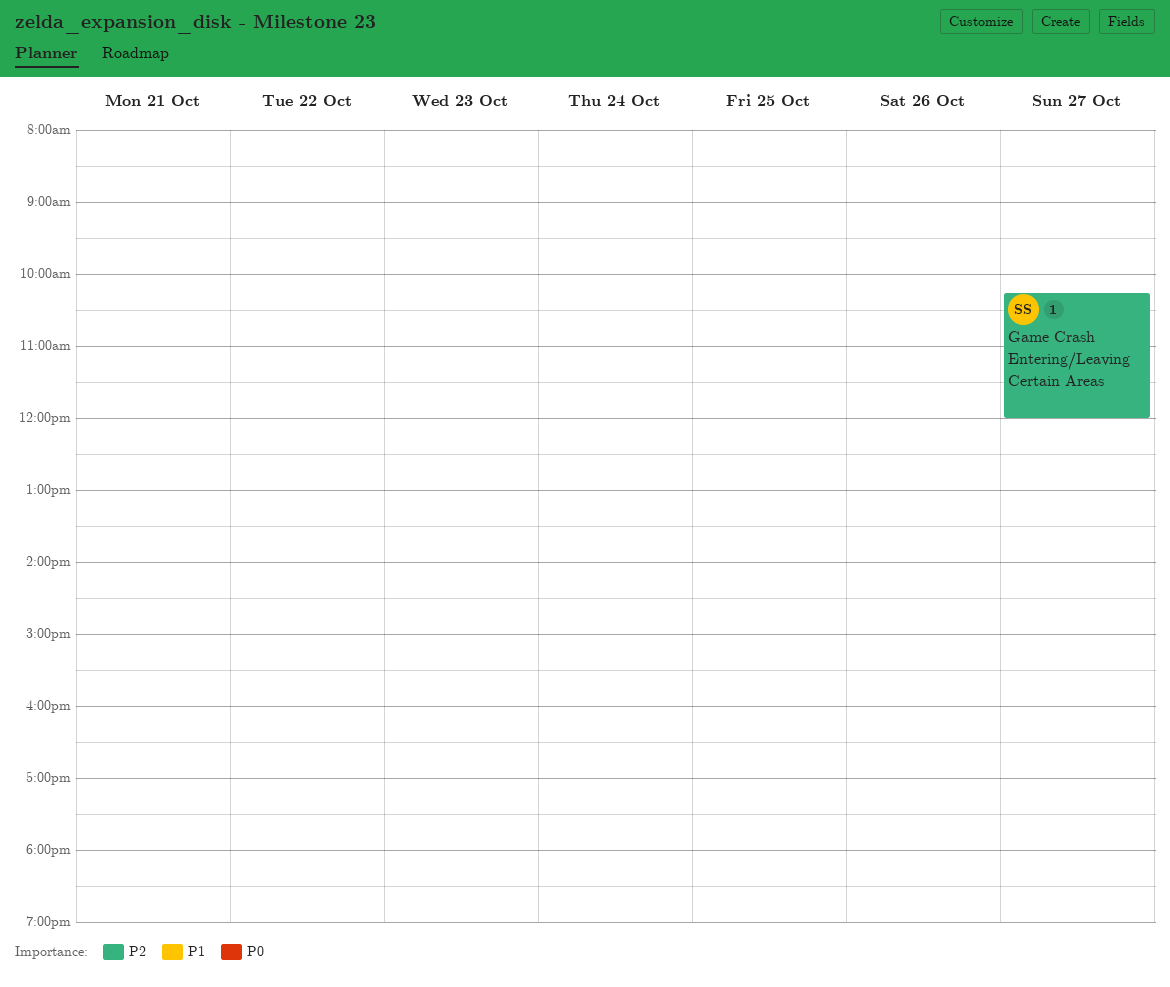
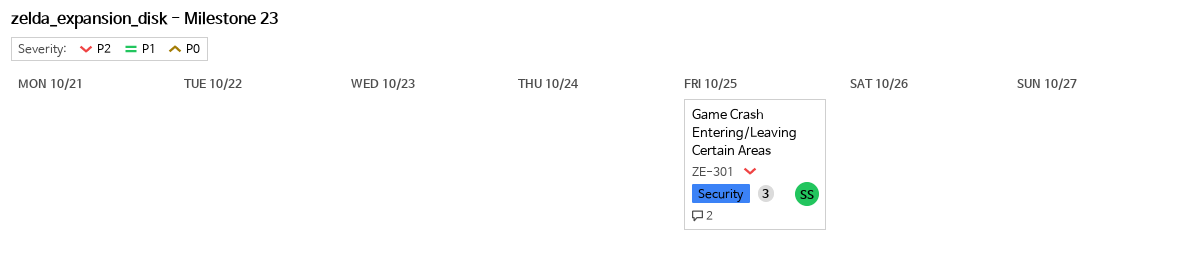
Game Crash Entering/Leaving Certain Areas, estimate: 1 -> 3
Game Crash Entering/Leaving Certain Areas, day: Oct 27 -> Oct 25

